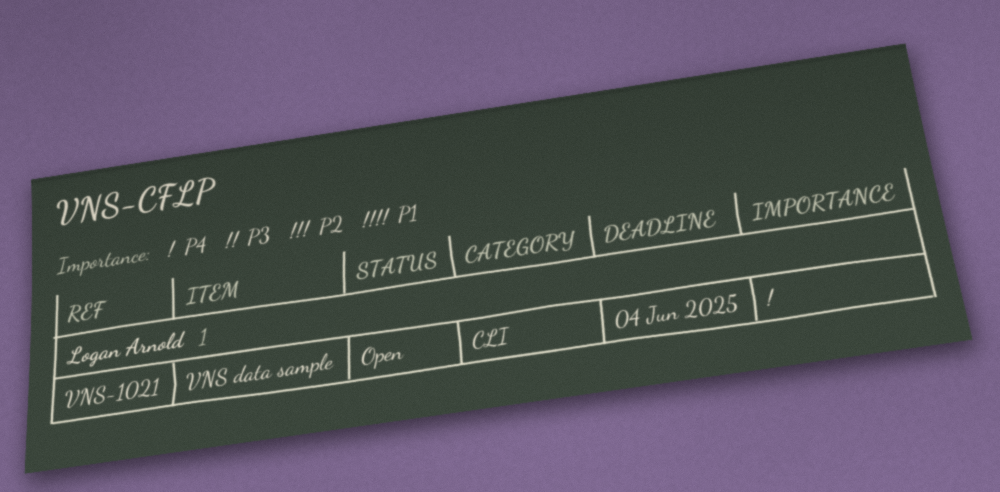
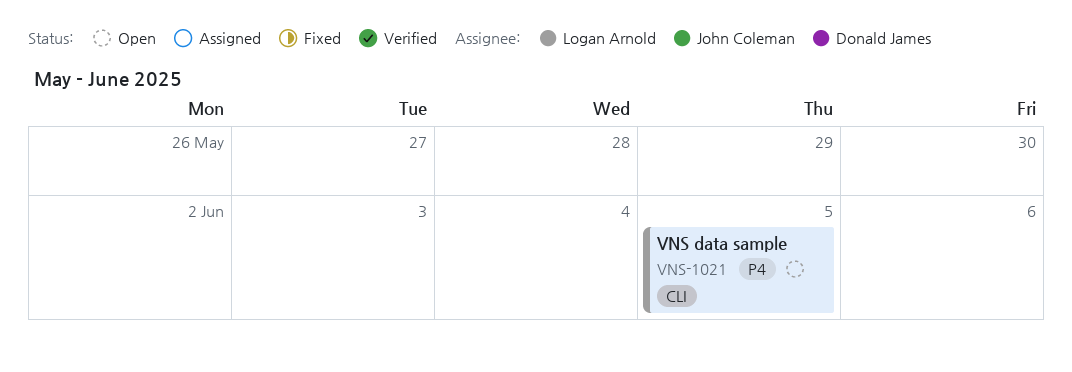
VNS-1021, due: Jun 4 -> Jun 5

